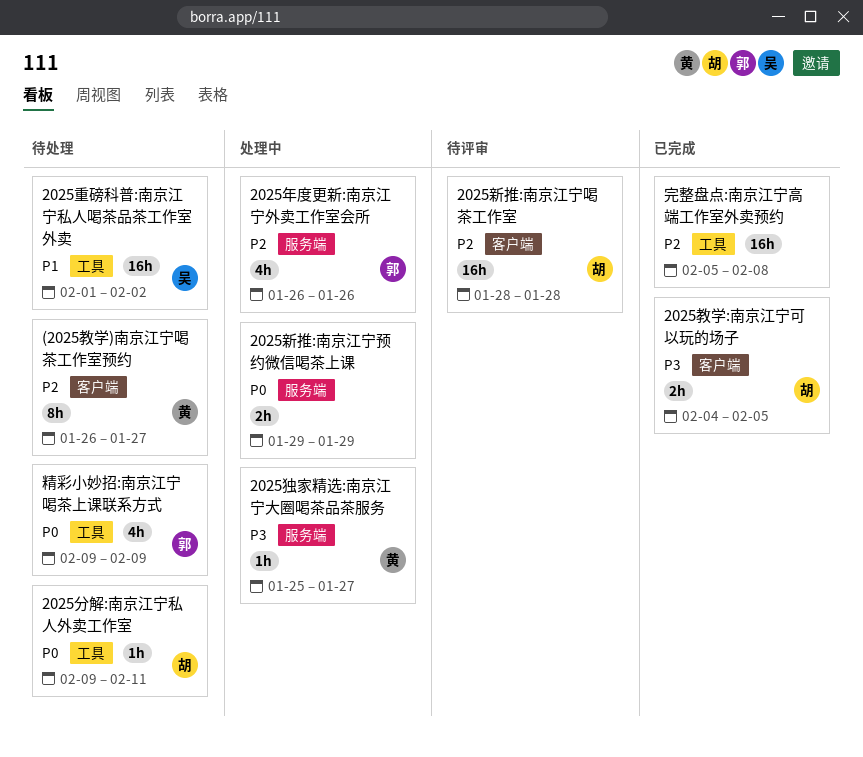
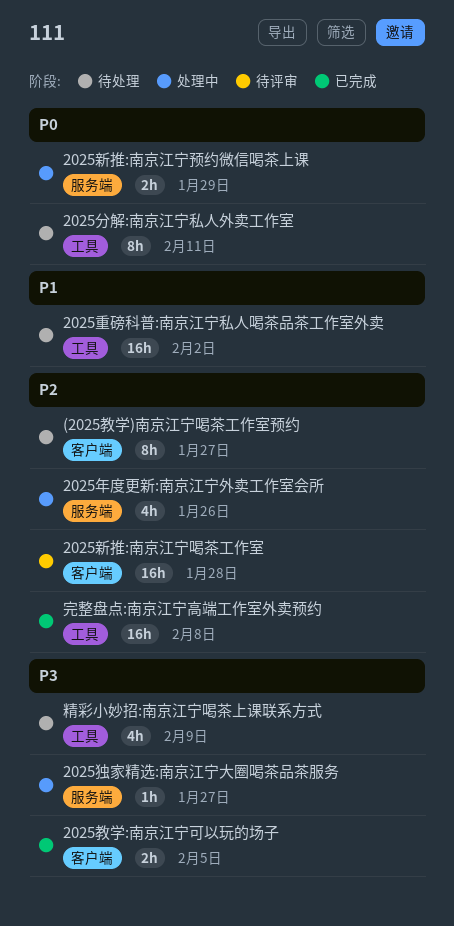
2025分解:南京江宁私人外卖工作室, estimate: 1h -> 8h
精彩小妙招:南京江宁喝茶上课联系方式, priority: P0 -> P3

